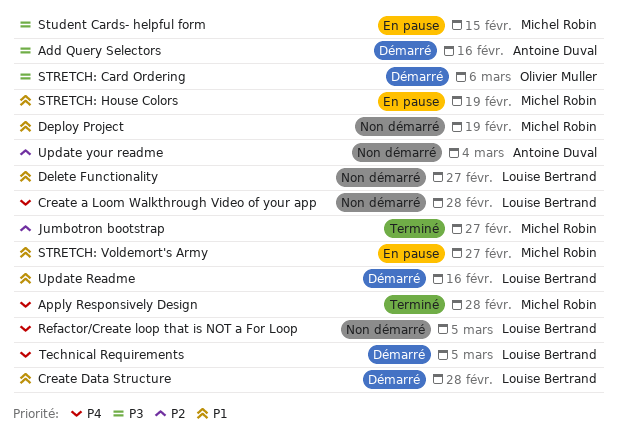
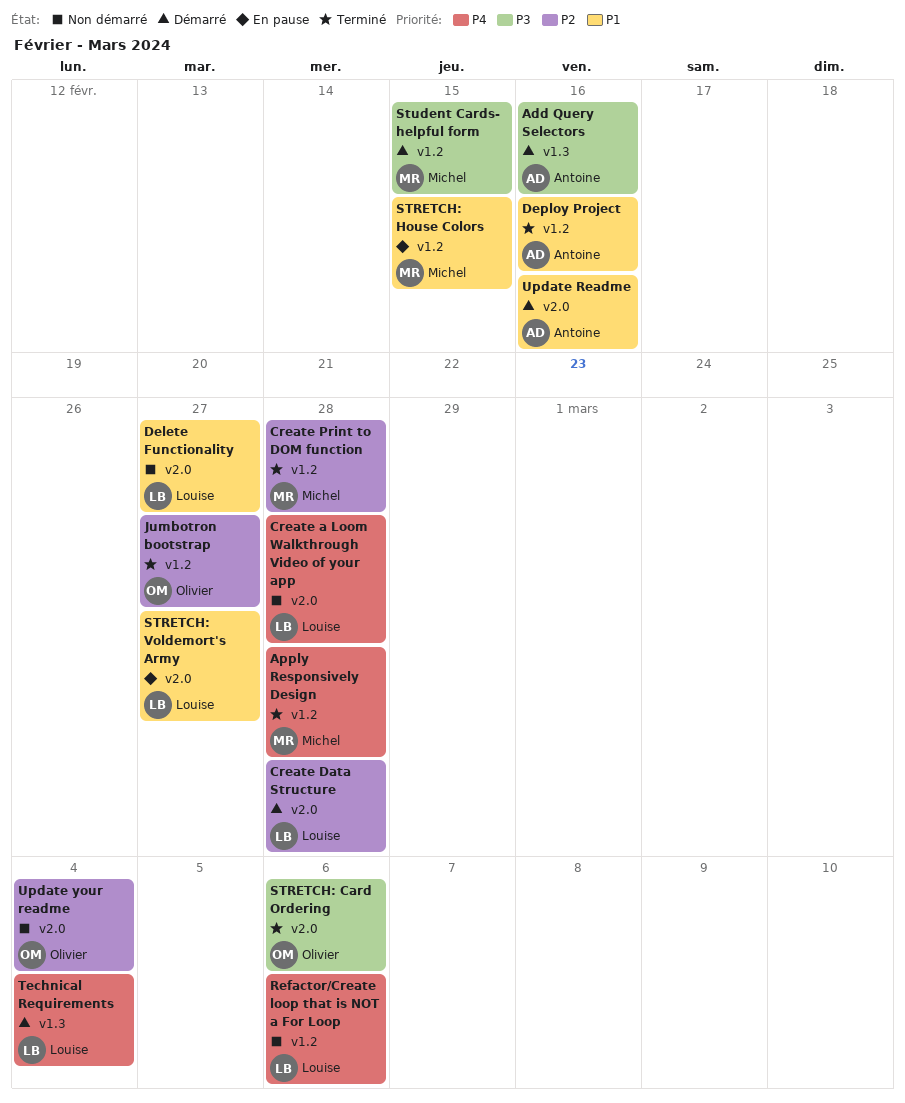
Create Data Structure, priority: P1 -> P2
Create Print to DOM function: none -> present
Deploy Project, status: Non démarré -> Terminé
Deploy Project, owner: Michel Robin -> Antoine Duval
Deploy Project, due: Feb 19 -> Feb 16
Jumbotron bootstrap, owner: Michel Robin -> Olivier Muller
Refactor/Create loop that is NOT a For Loop, due: Mar 5 -> Mar 6
STRETCH: Card Ordering, status: Démarré -> Terminé
STRETCH: House Colors, due: Feb 19 -> Feb 15
STRETCH: Voldemort's Army, owner: Michel Robin -> Louise Bertrand
Student Cards- helpful form, status: En pause -> Démarré
Technical Requirements, due: Mar 5 -> Mar 4
Update Readme, owner: Louise Bertrand -> Antoine Duval
Update your readme, owner: Antoine Duval -> Olivier Muller

